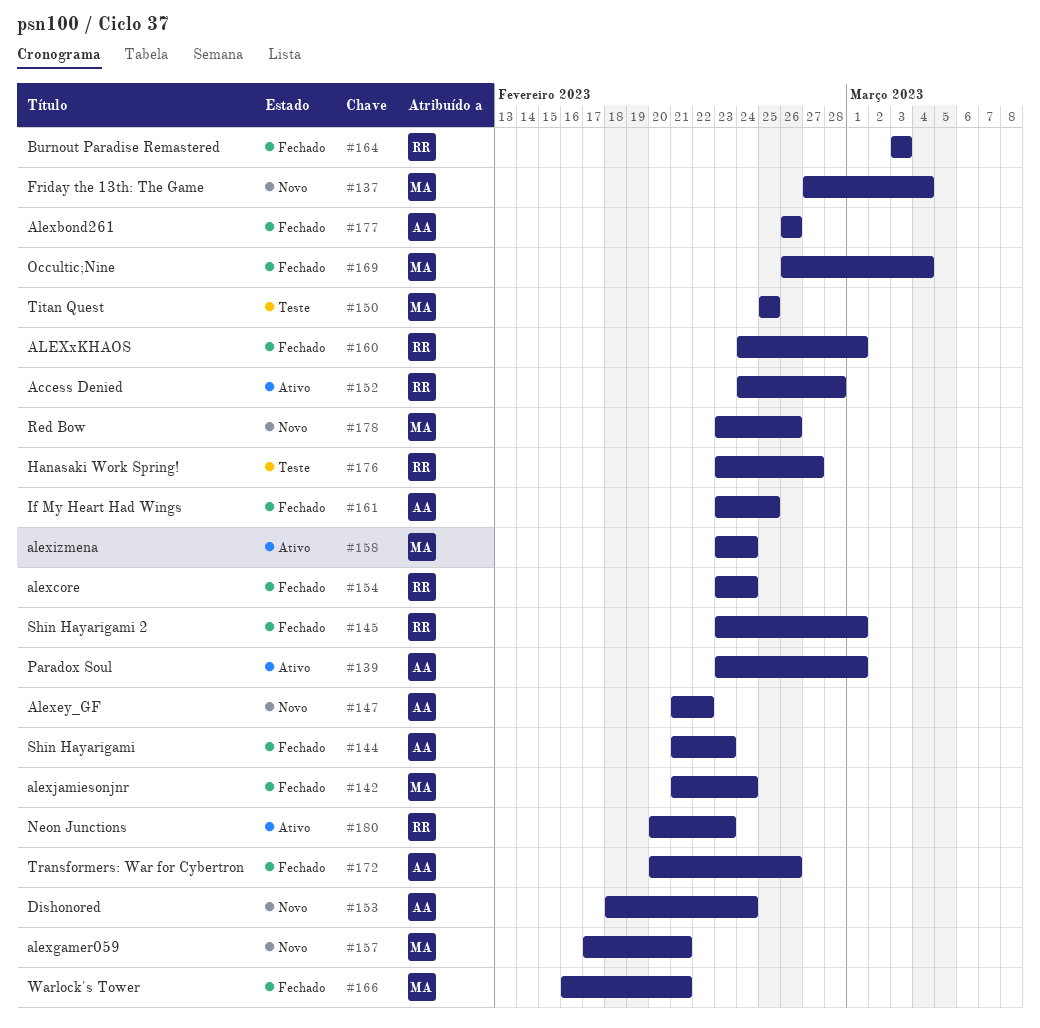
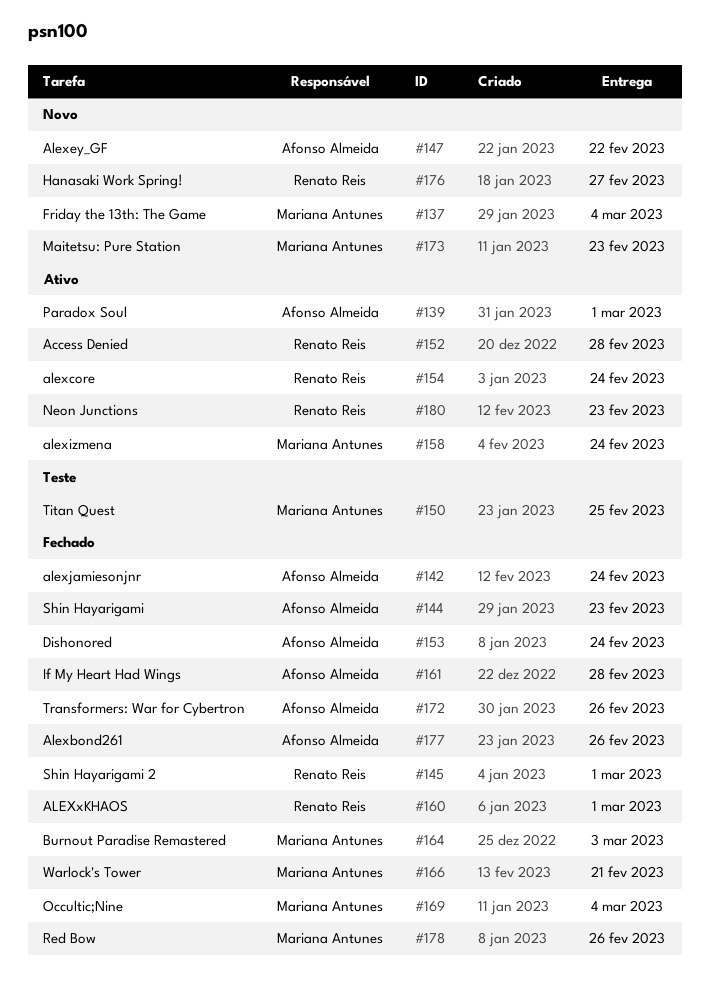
#142, owner: Mariana Antunes -> Afonso Almeida
#153, status: Novo -> Fechado
#154, status: Fechado -> Ativo
#157: present -> none
#161, due: Feb 25 -> Feb 28
#164, owner: Renato Reis -> Mariana Antunes
#173: none -> present
#176, status: Teste -> Novo
#178, status: Novo -> Fechado

